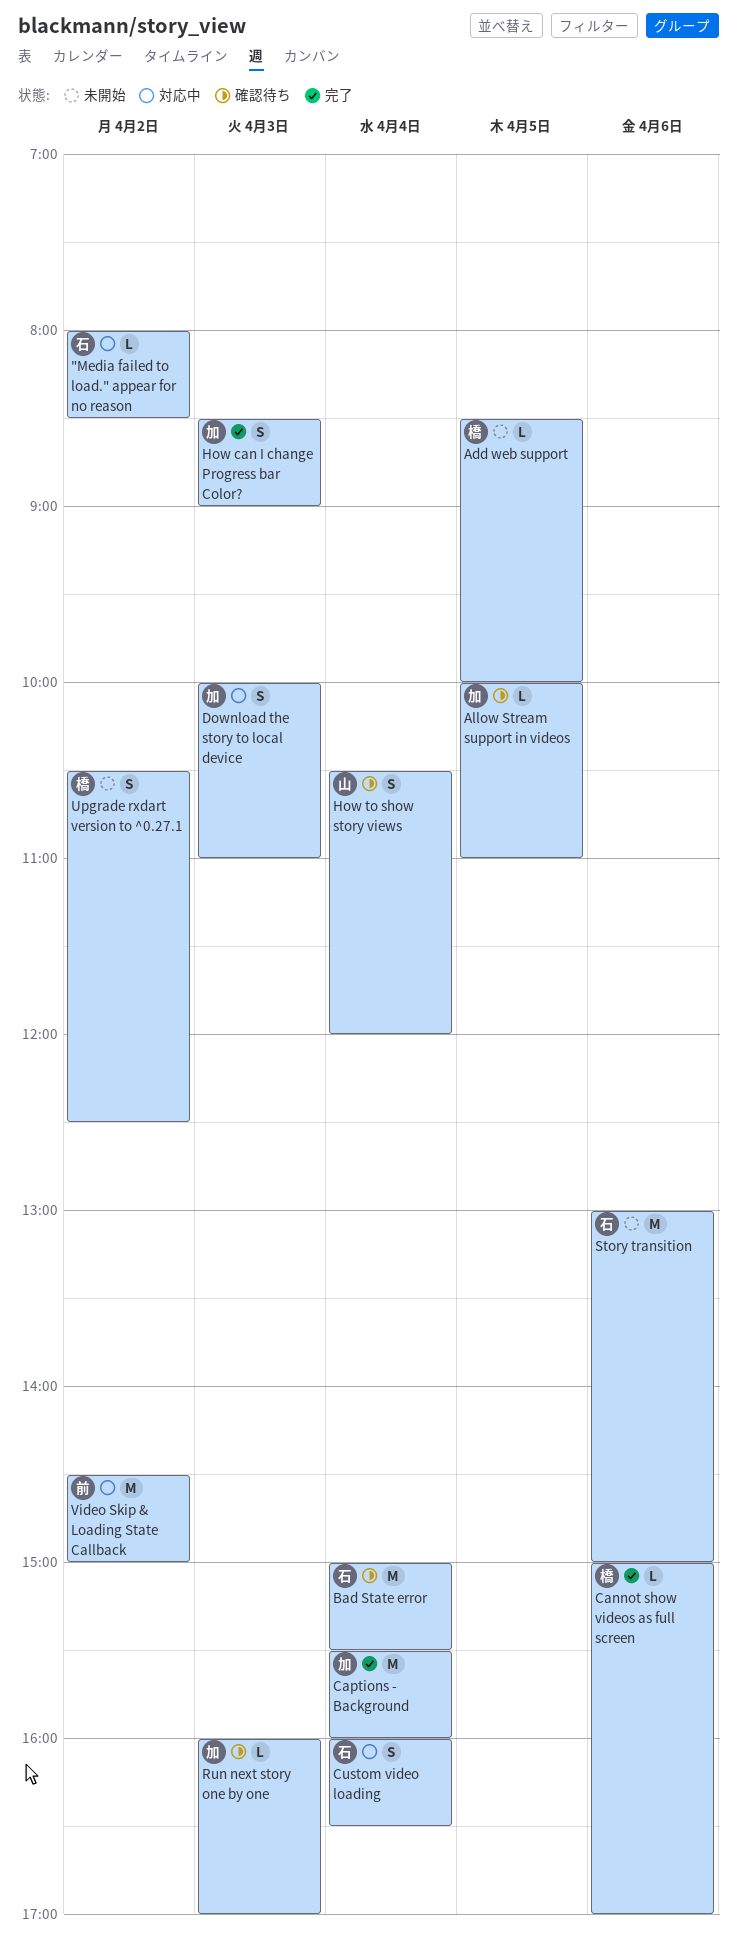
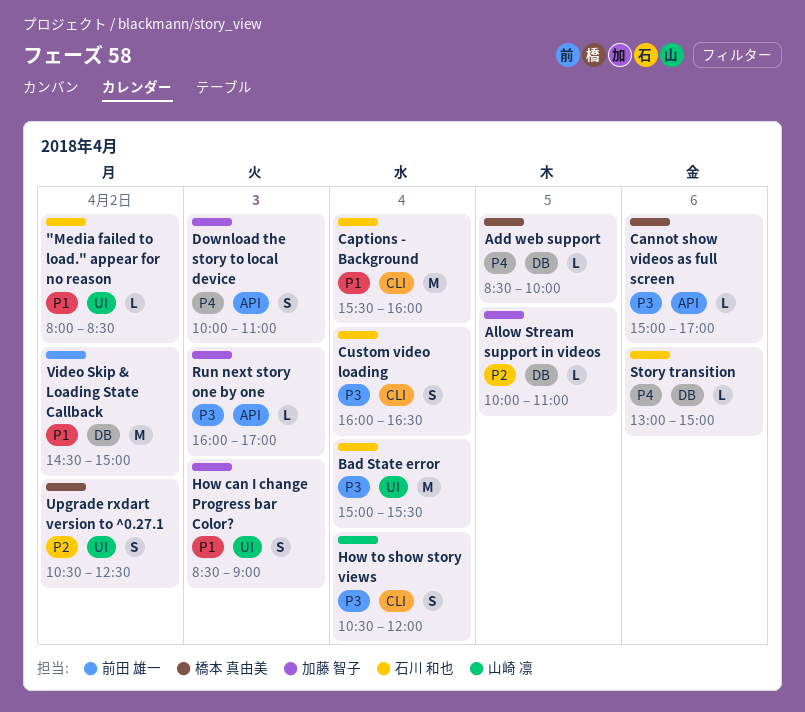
Captions - Background, owner: 加藤 智子 -> 石川 和也
Story transition, estimate: M -> L

